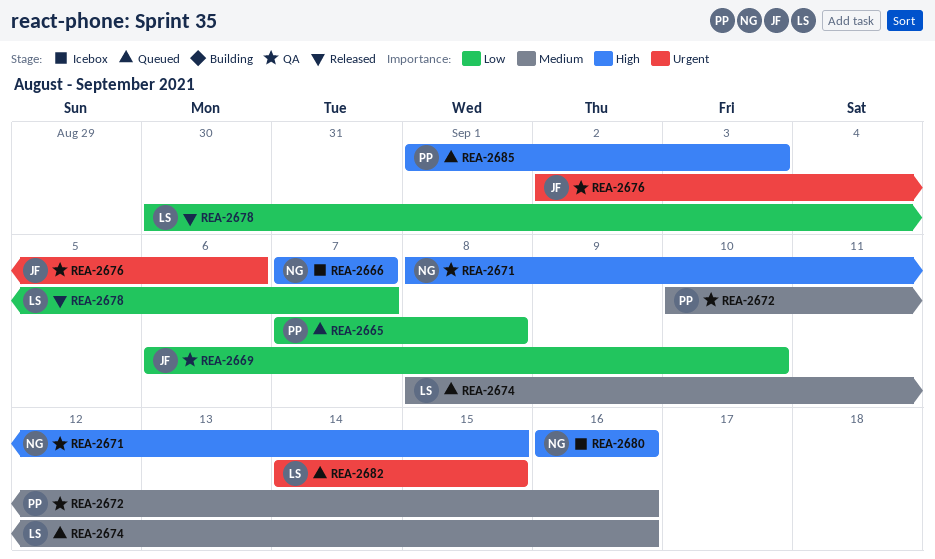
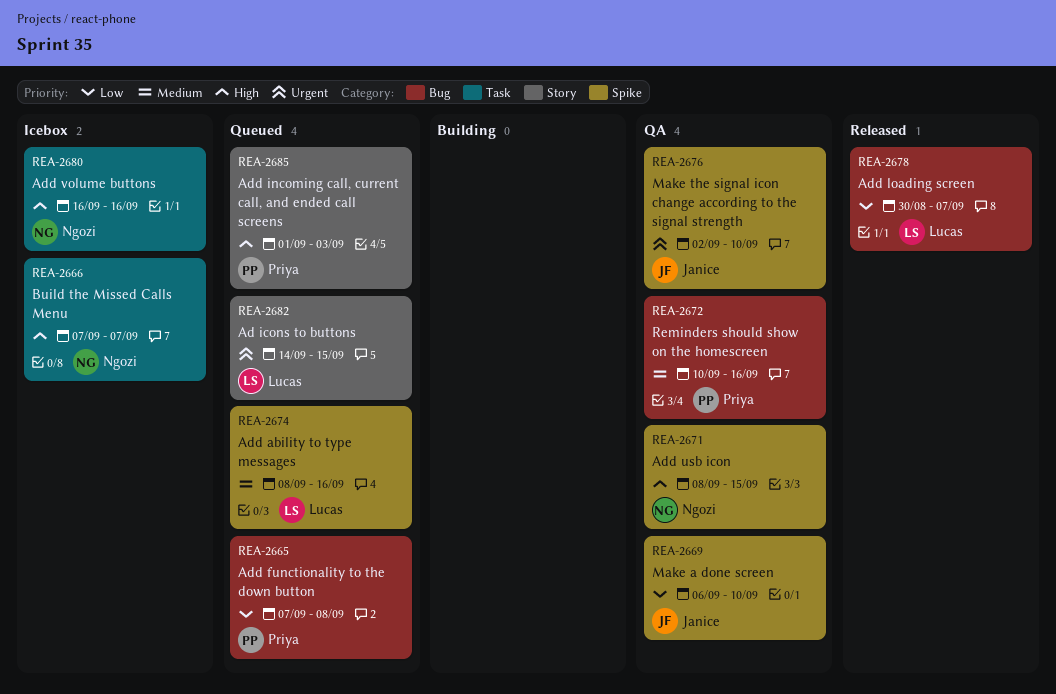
REA-2676, due: Sep 6 -> Sep 10

